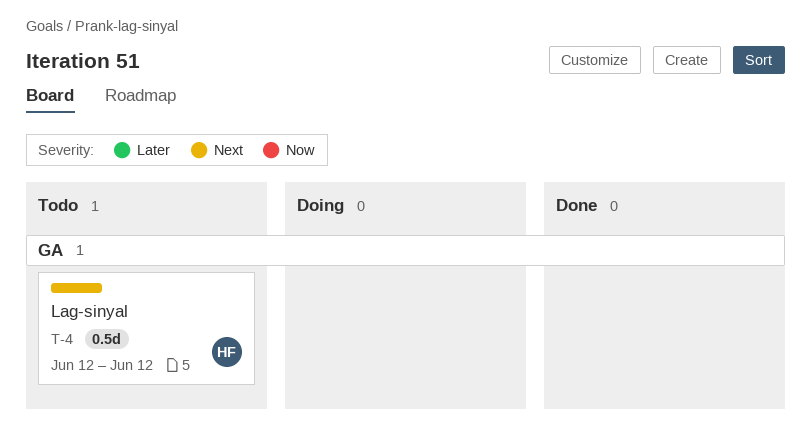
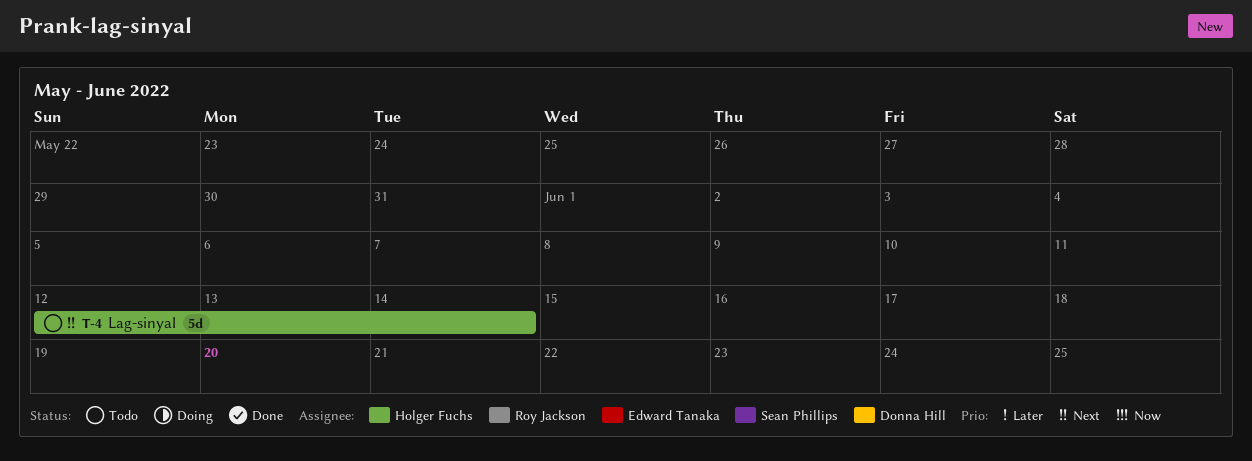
T-4, estimate: 0.5d -> 5d
T-4, due: Jun 12 -> Jun 14

